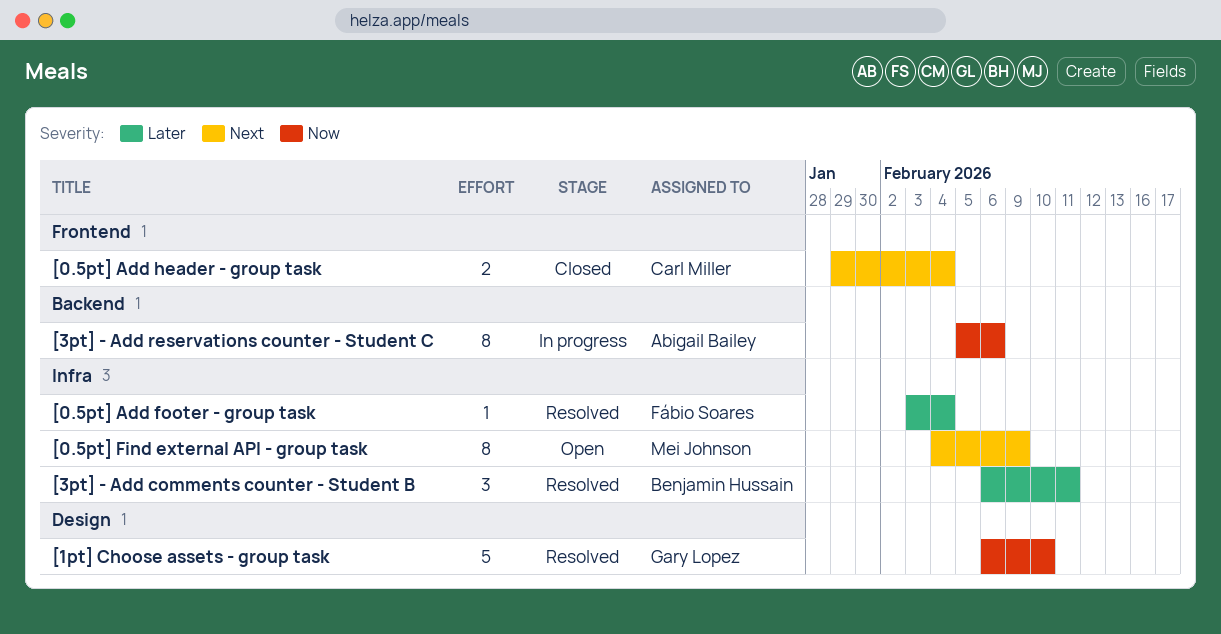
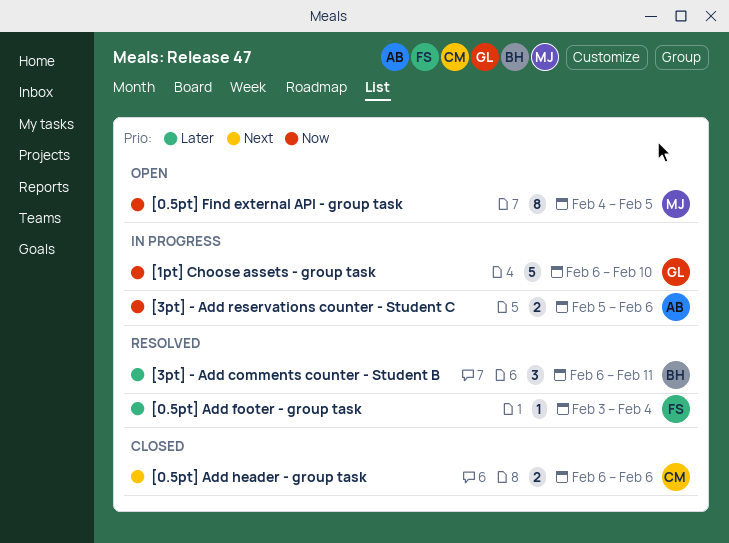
[0.5pt] Add header - group task, start: Jan 29 -> Feb 6
[0.5pt] Add header - group task, due: Feb 4 -> Feb 6
[0.5pt] Find external API - group task, priority: Next -> Now
[0.5pt] Find external API - group task, due: Feb 9 -> Feb 5
[1pt] Choose assets - group task, status: Resolved -> In progress
[3pt] - Add reservations counter - Student C, estimate: 8 -> 2

